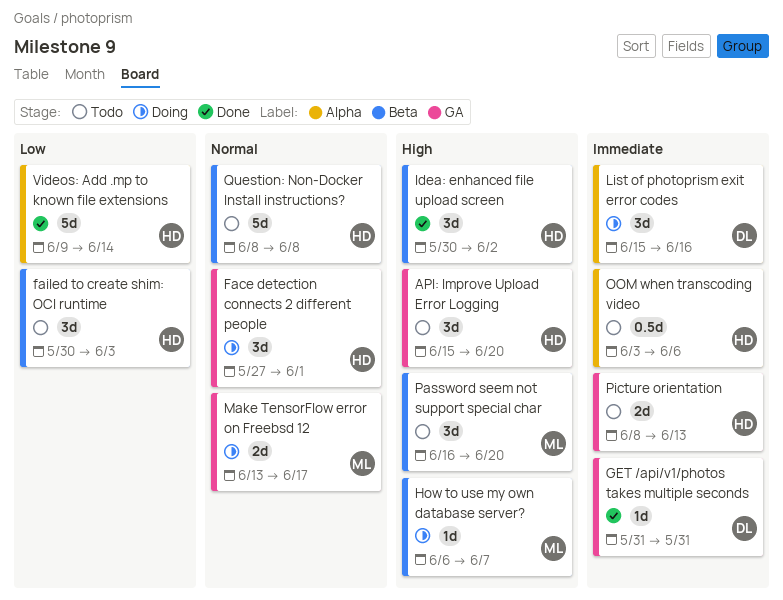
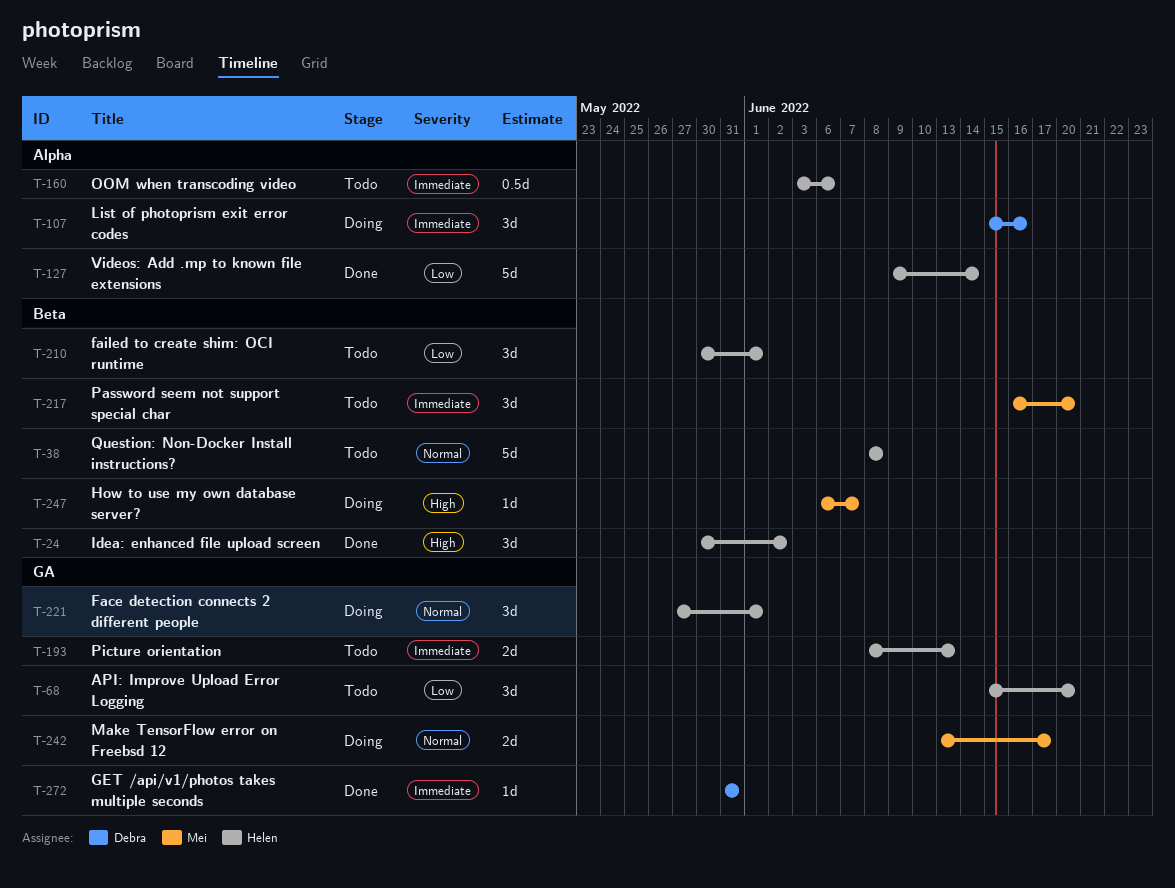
API: Improve Upload Error Logging, priority: High -> Low
failed to create shim: OCI runtime, due: Jun 3 -> Jun 1
Password seem not support special char, priority: High -> Immediate

